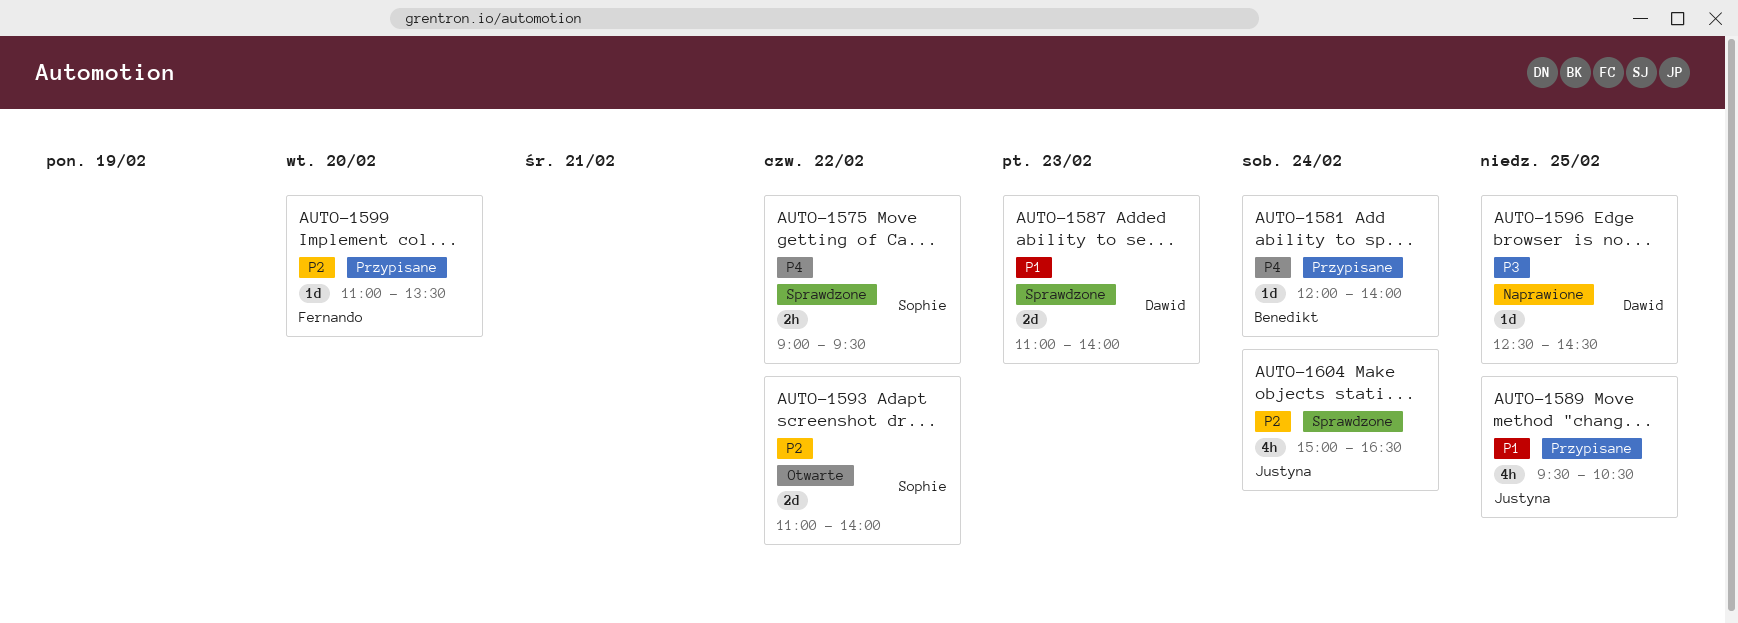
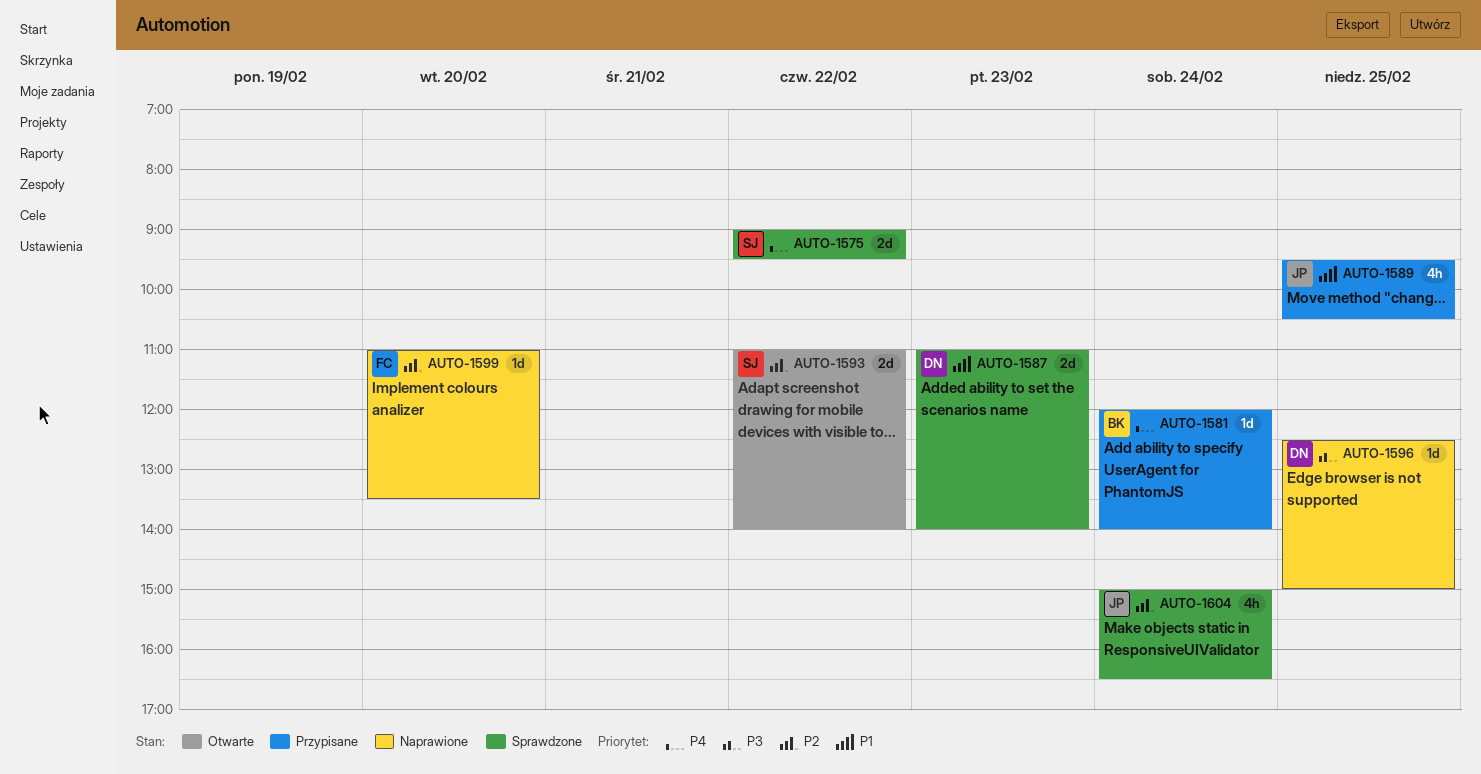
AUTO-1575, estimate: 2h -> 2d
AUTO-1596, ends: 14:30 -> 15:00
AUTO-1599, status: Przypisane -> Naprawione

